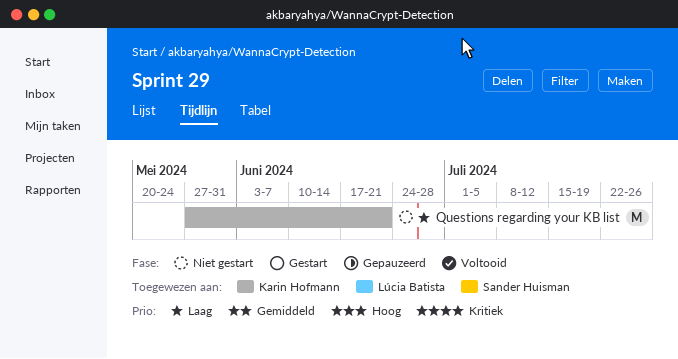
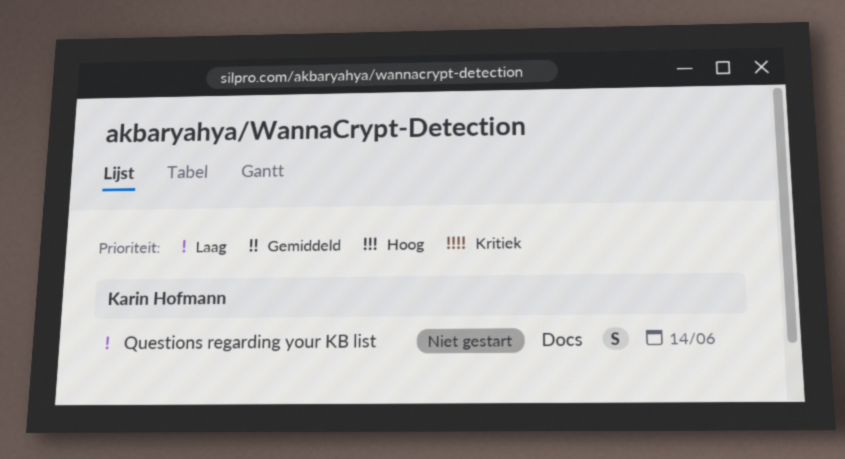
Questions regarding your KB list, estimate: M -> S
Questions regarding your KB list, due: Jun 21 -> Jun 14

